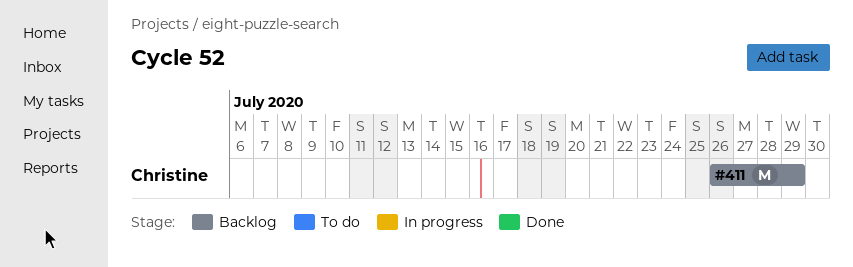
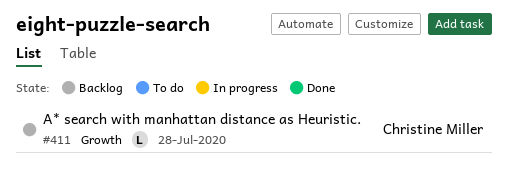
#411, estimate: M -> L
#411, due: Jul 29 -> Jul 28

